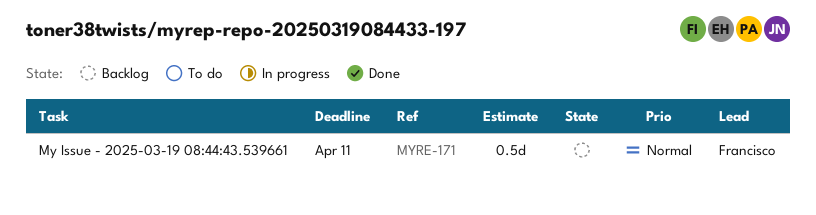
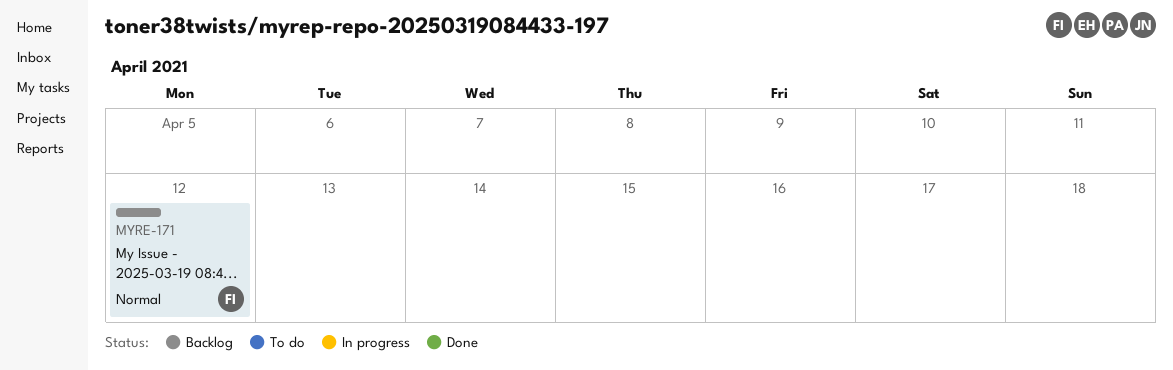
MYRE-171, due: Apr 11 -> Apr 12

